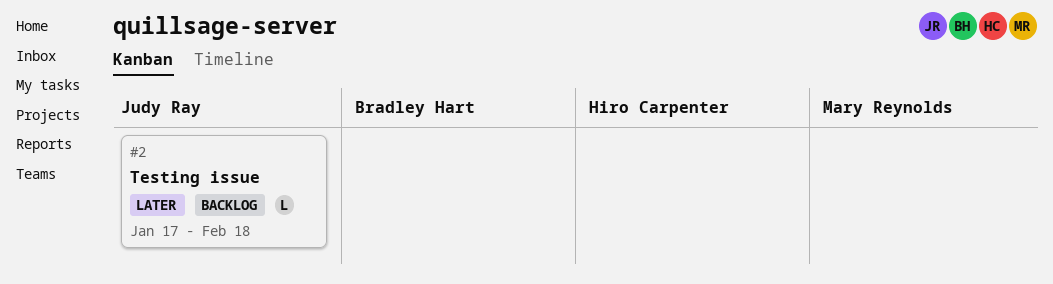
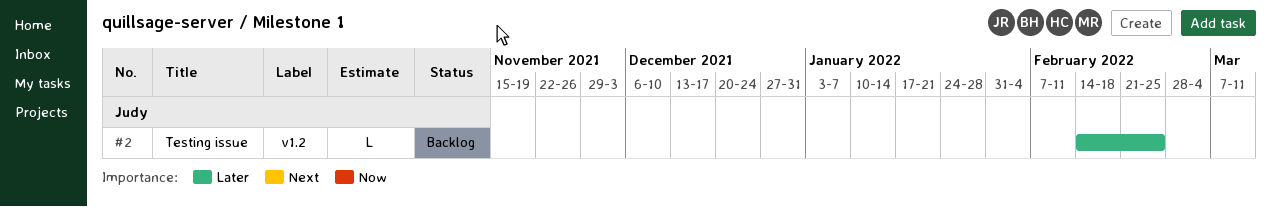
#2, start: Jan 17 -> Feb 14
#2, due: Feb 18 -> Feb 25

